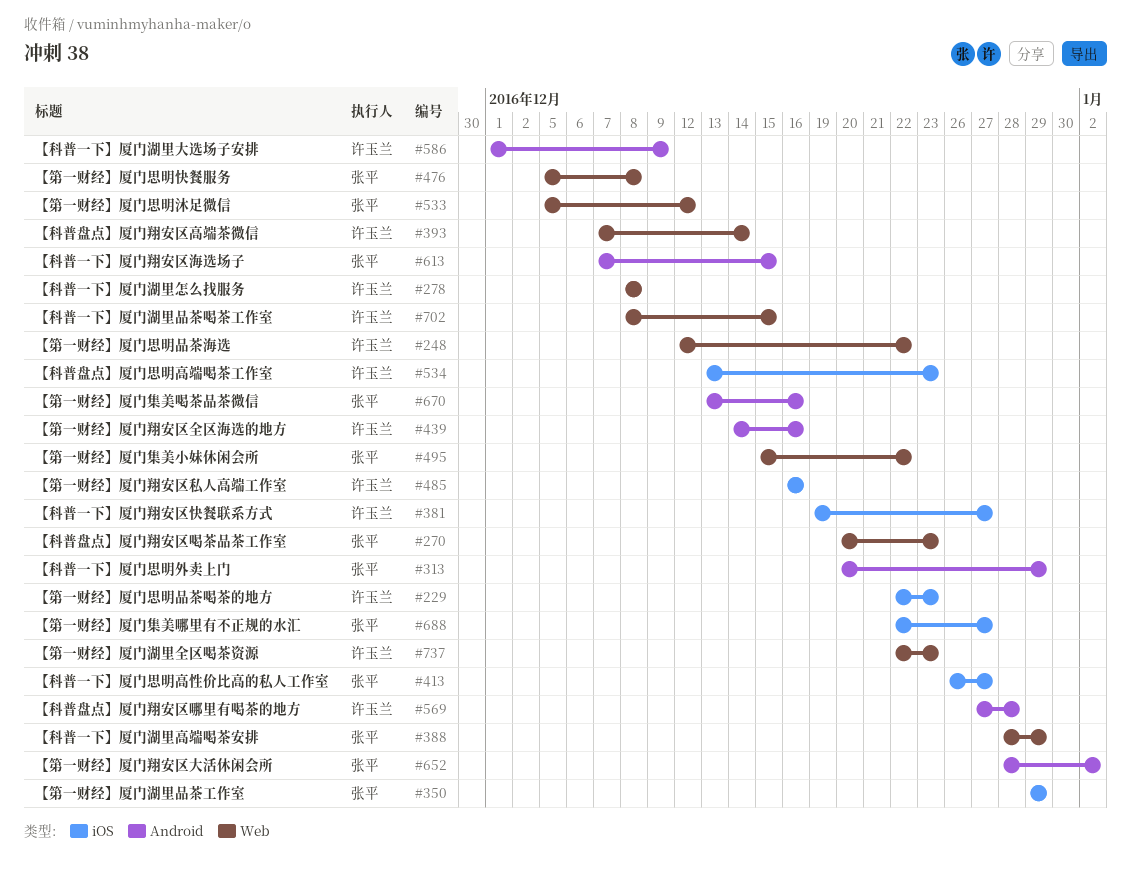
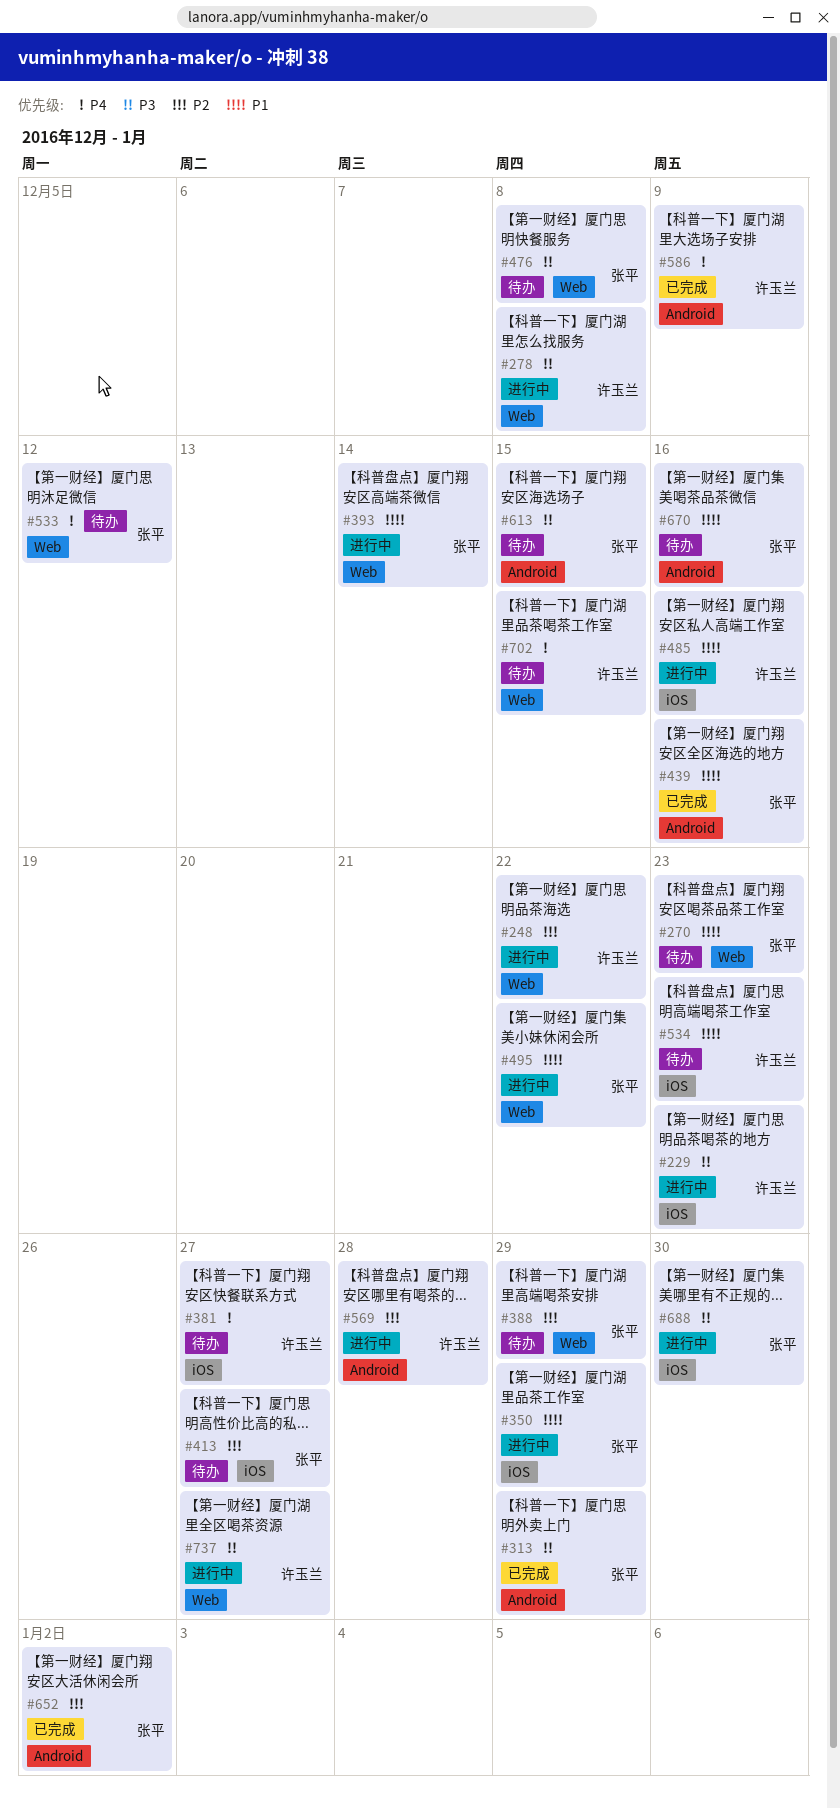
#393, owner: 许玉兰 -> 张平
#439, owner: 许玉兰 -> 张平
#688, due: Dec 27 -> Dec 30
#737, due: Dec 23 -> Dec 27

